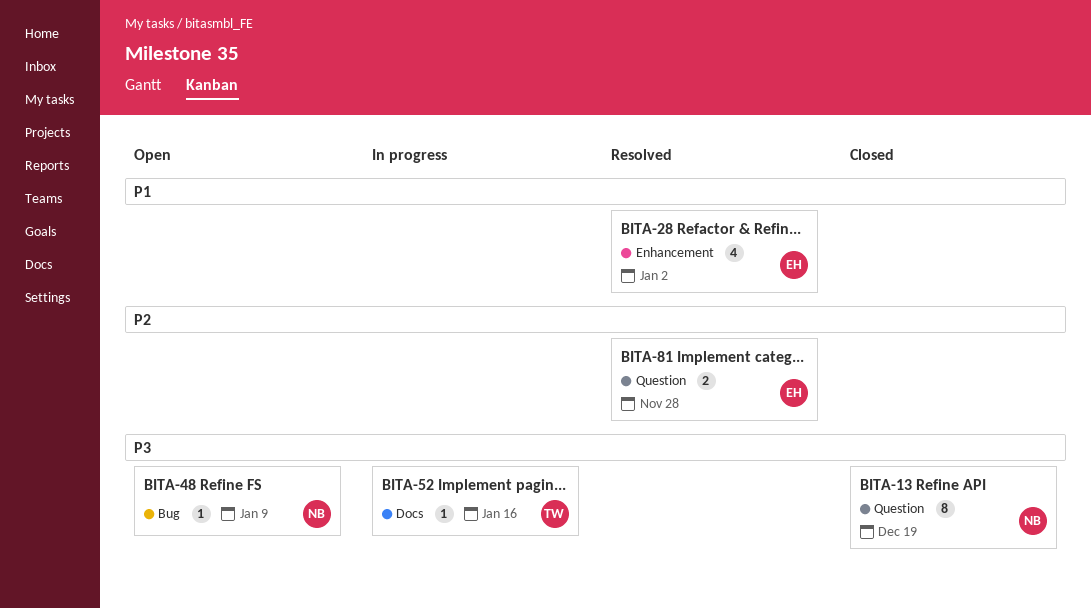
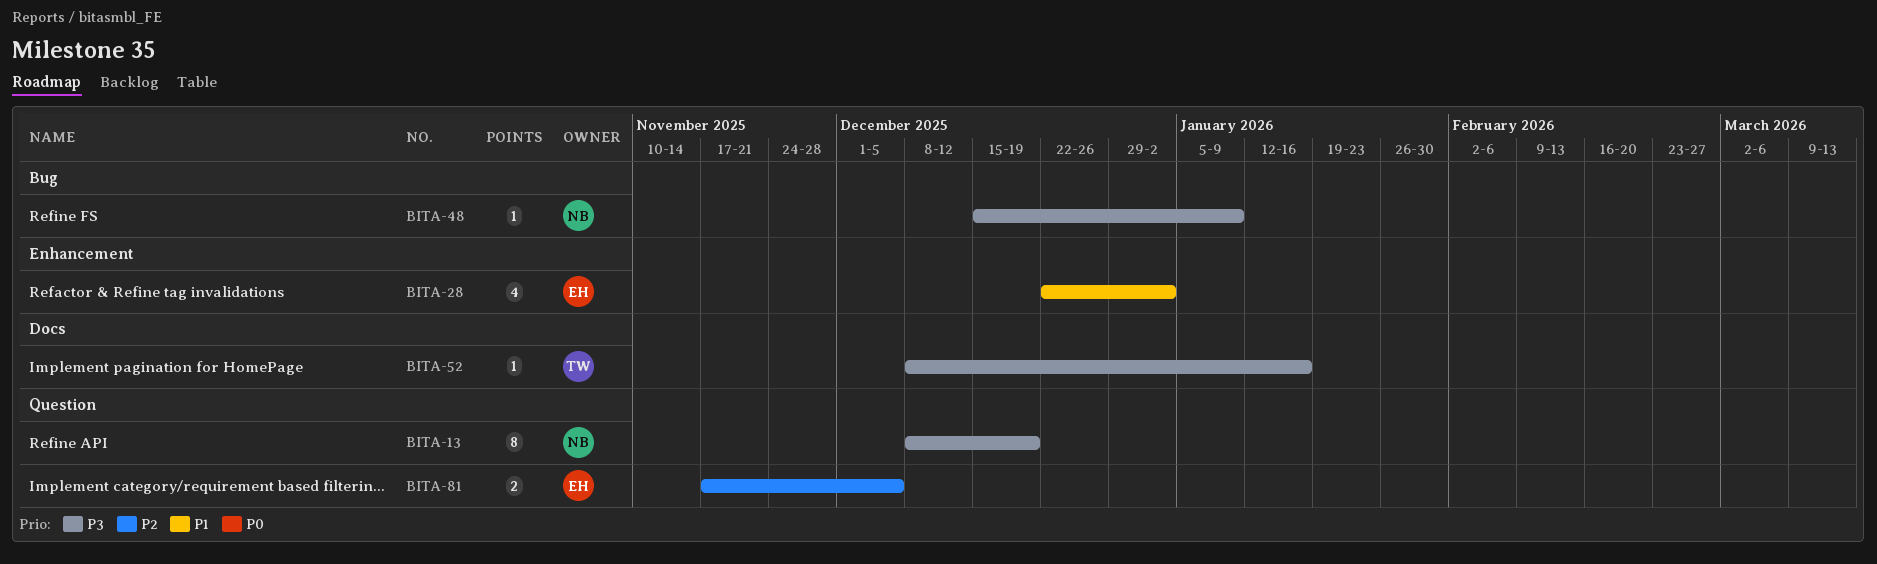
BITA-81, due: Nov 28 -> Dec 5

